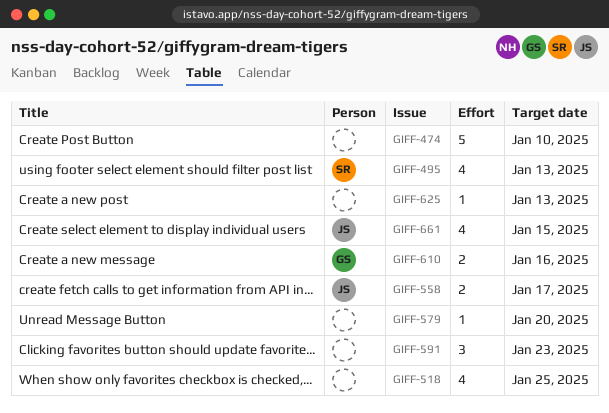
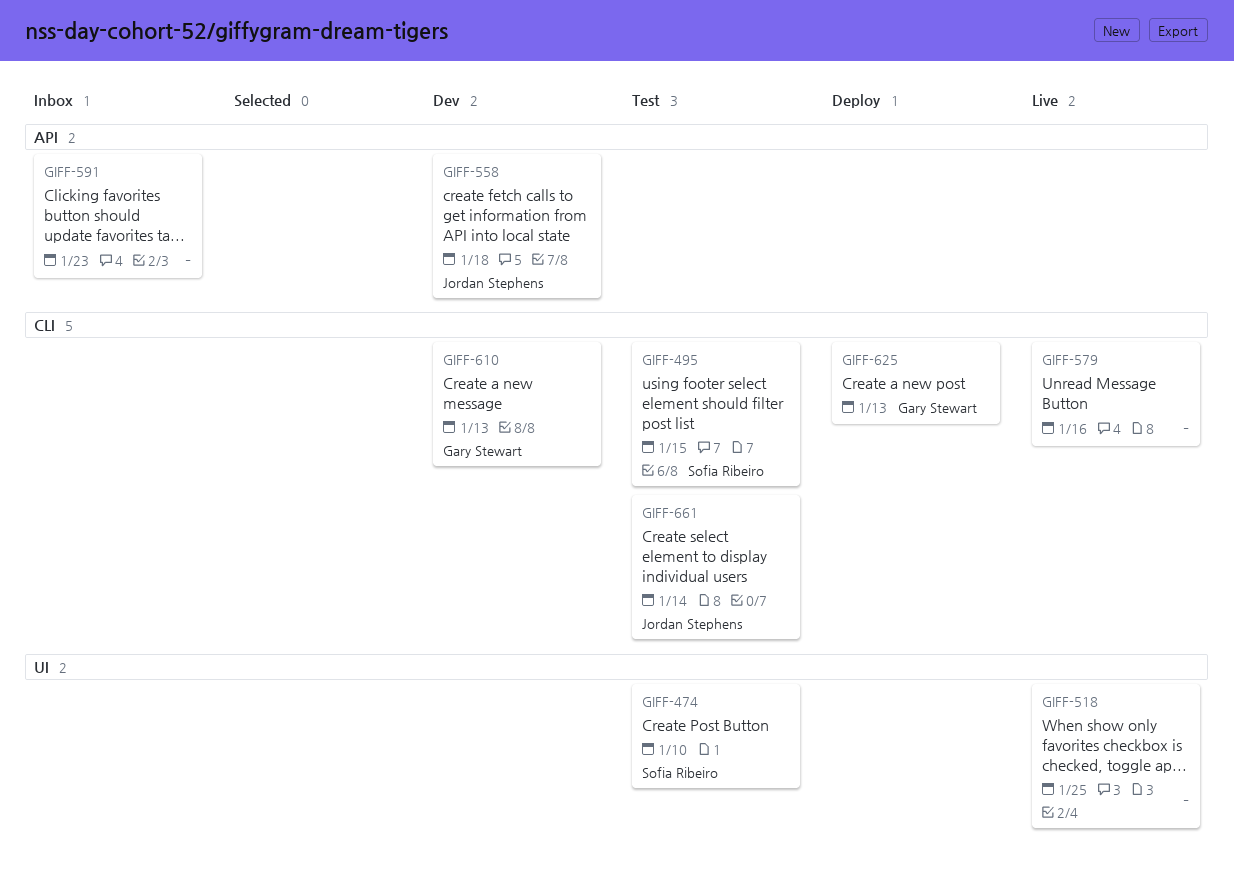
GIFF-474, owner: none -> Sofia Ribeiro
GIFF-495, due: Jan 13 -> Jan 15
GIFF-558, due: Jan 17 -> Jan 18
GIFF-579, due: Jan 20 -> Jan 16
GIFF-610, due: Jan 16 -> Jan 13
GIFF-625, owner: none -> Gary Stewart
GIFF-661, due: Jan 15 -> Jan 14

